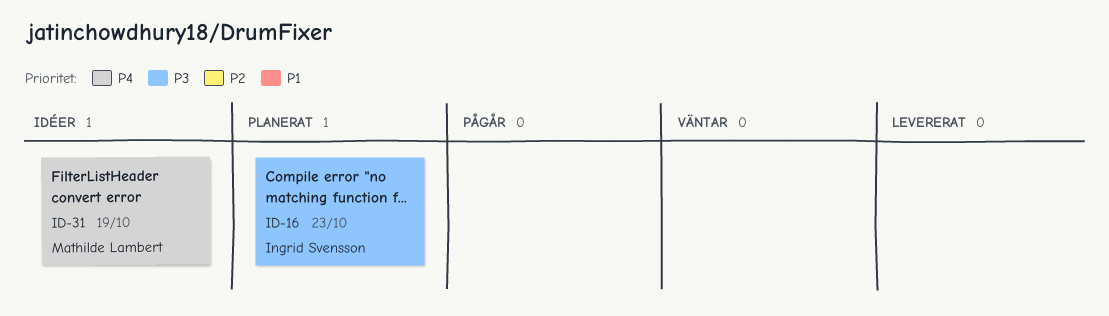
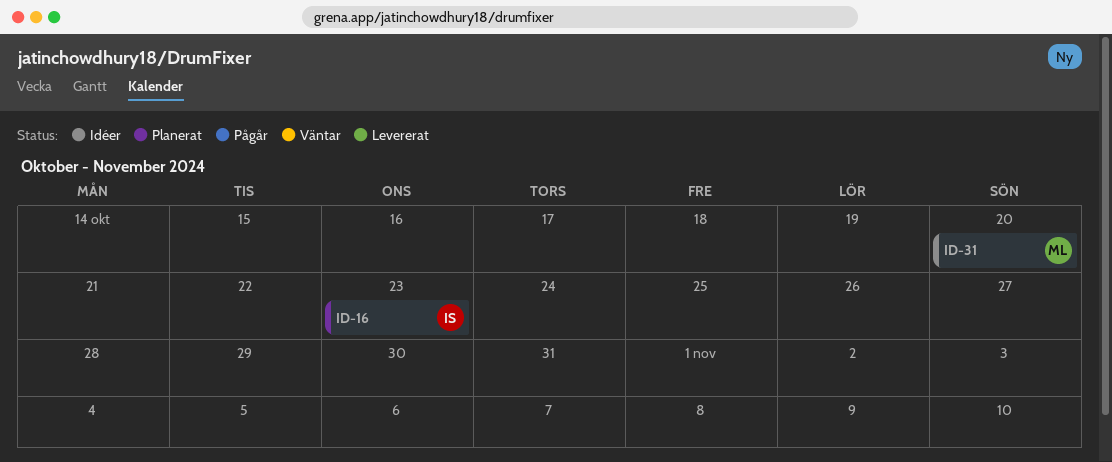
ID-31, due: Oct 19 -> Oct 20

